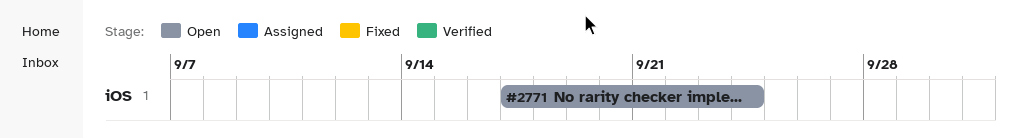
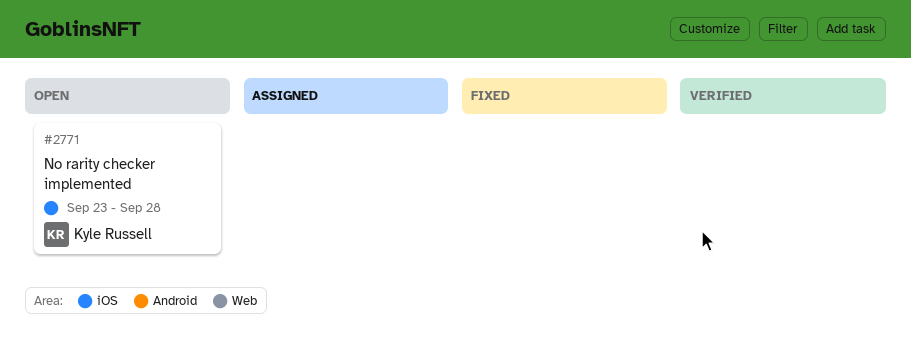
#2771, start: Sep 17 -> Sep 23
#2771, due: Sep 24 -> Sep 28

